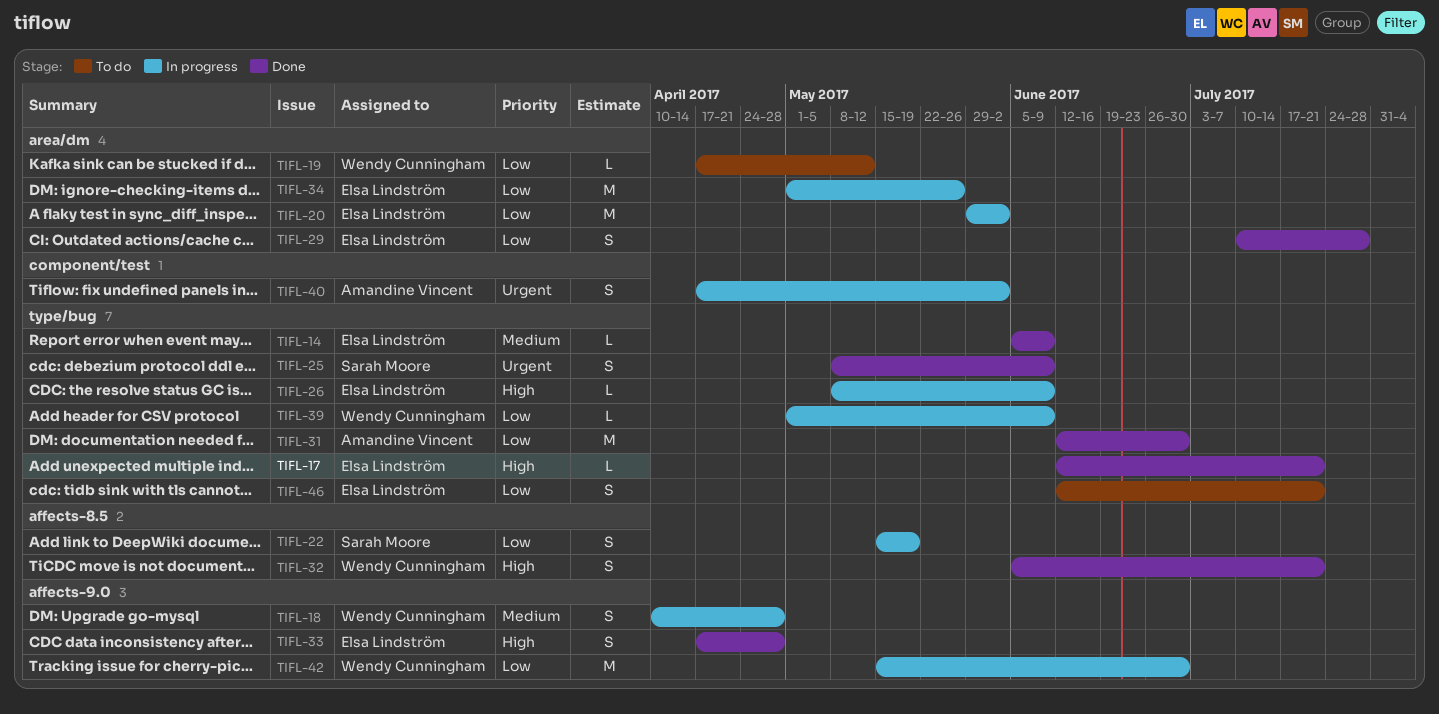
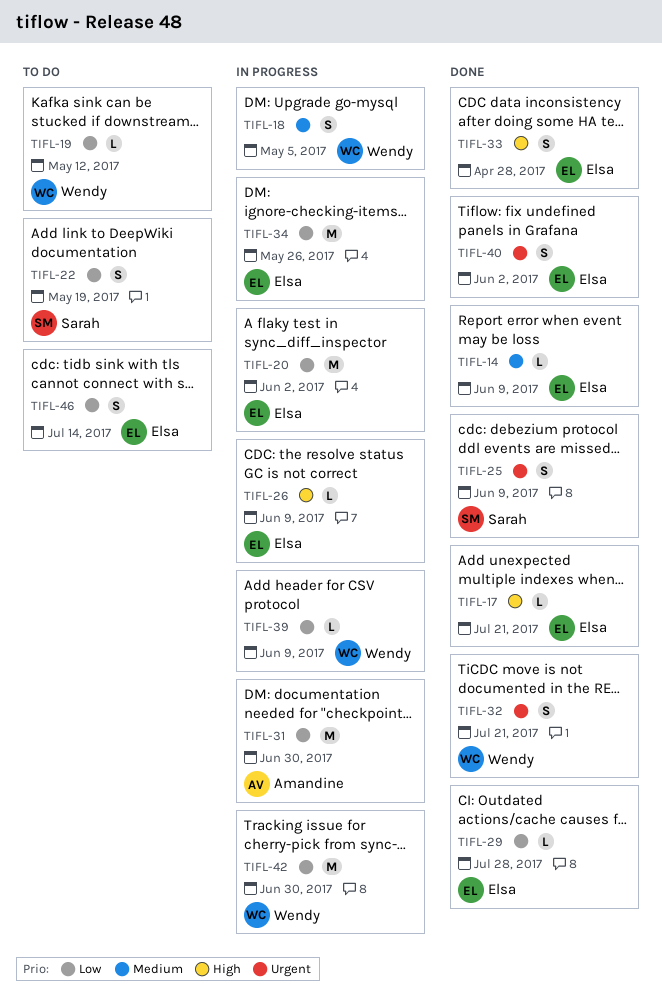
TIFL-18, due: Apr 28 -> May 5
TIFL-22, status: In progress -> To do
TIFL-29, estimate: S -> L
TIFL-31, status: Done -> In progress
TIFL-32, priority: High -> Urgent
TIFL-40, status: In progress -> Done
TIFL-40, owner: Amandine Vincent -> Elsa Lindström
TIFL-46, due: Jul 21 -> Jul 14

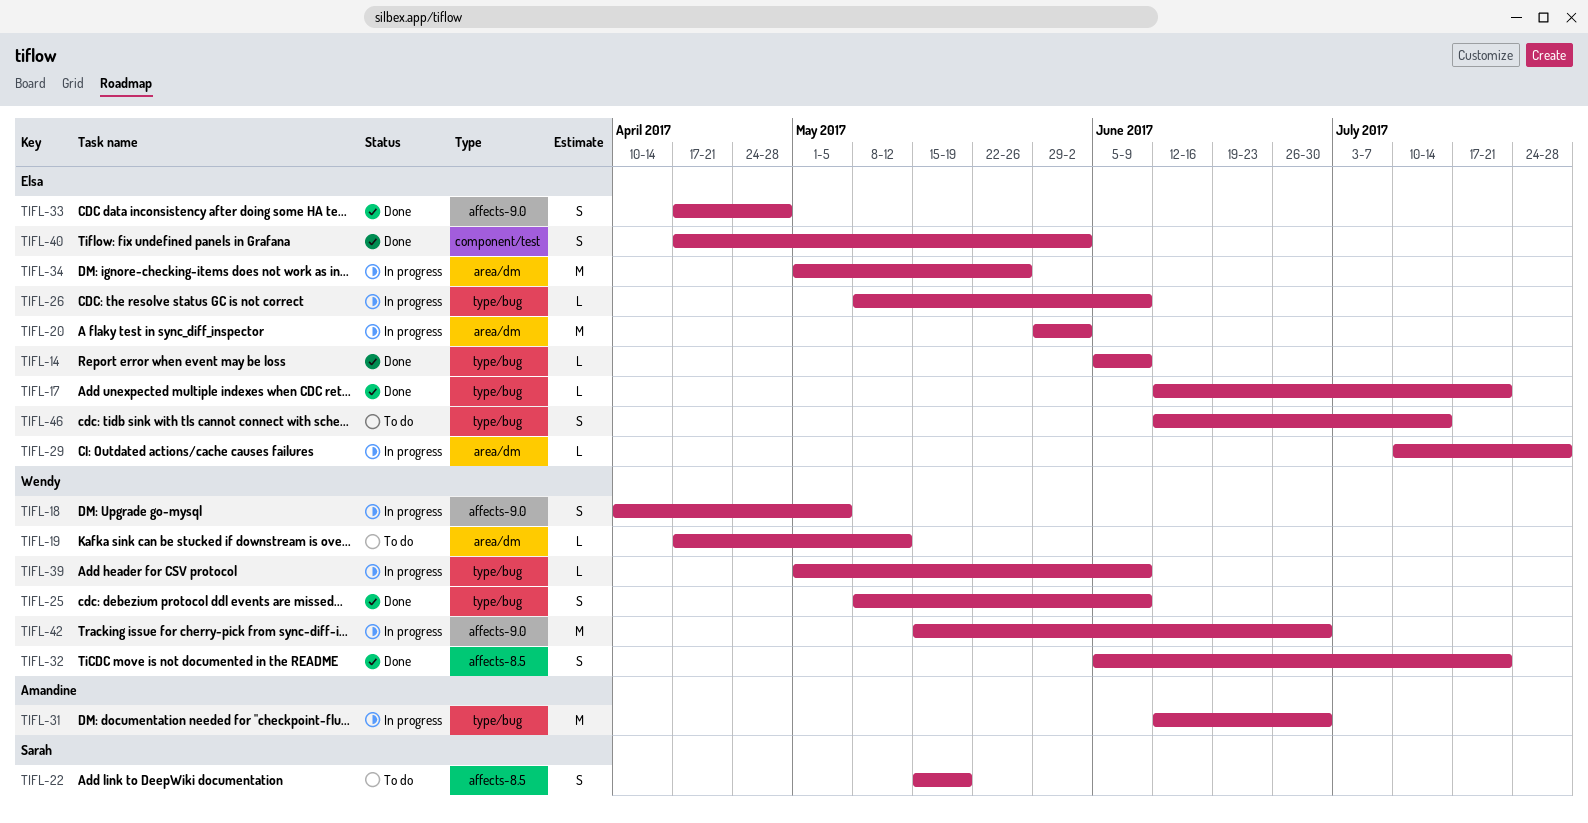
TIFL-25, owner: Sarah -> Wendy
TIFL-29, status: Done -> In progress

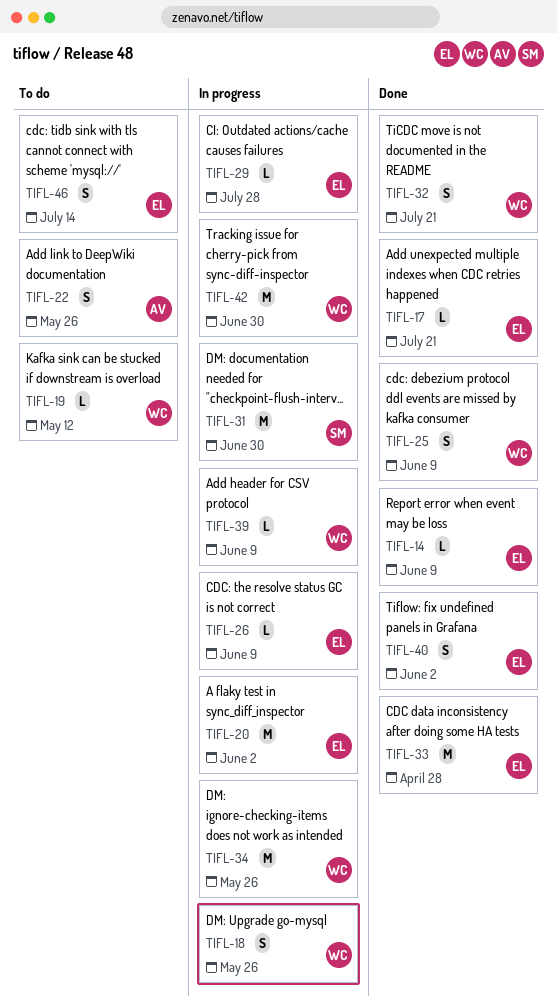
TIFL-18, due: May 5 -> May 26
TIFL-22, owner: Sarah -> Amandine
TIFL-22, due: May 19 -> May 26
TIFL-31, owner: Amandine -> Sarah
TIFL-33, estimate: S -> M
TIFL-34, owner: Elsa -> Wendy

